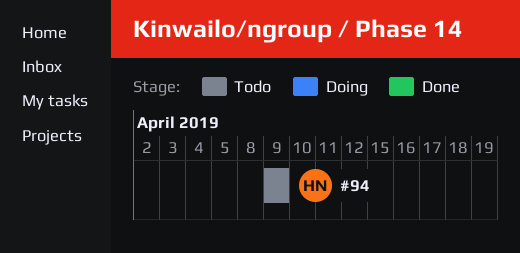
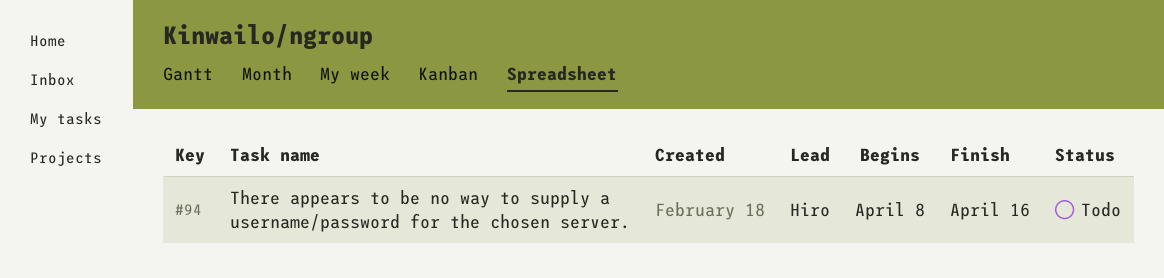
#94, start: Apr 9 -> Apr 8
#94, due: Apr 9 -> Apr 16

